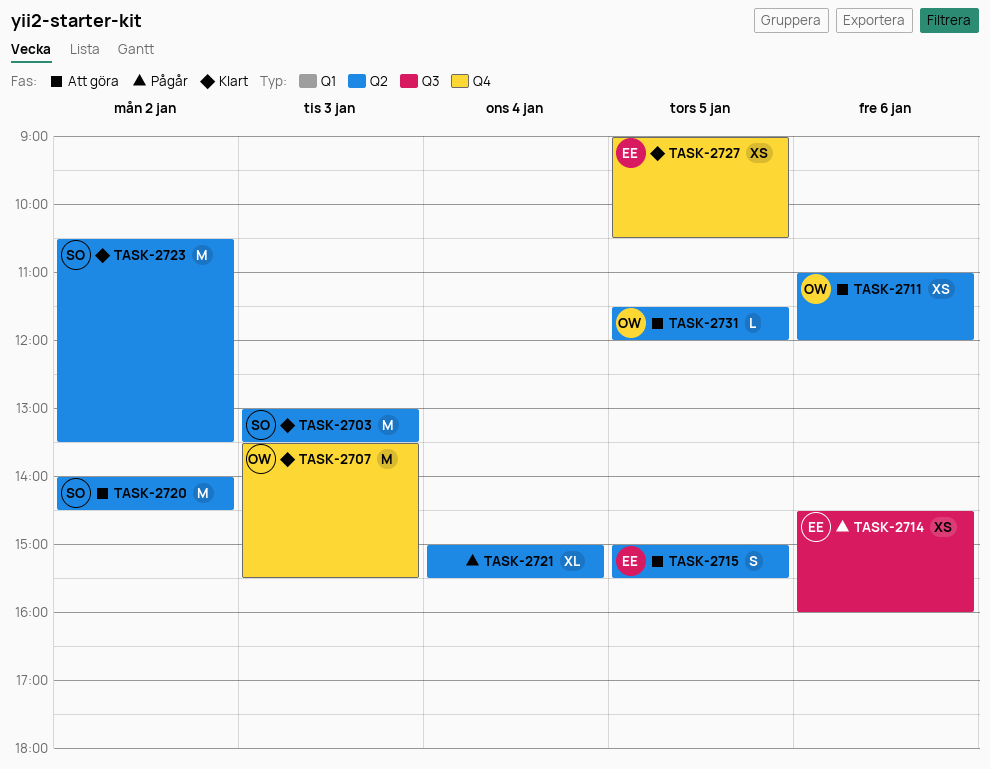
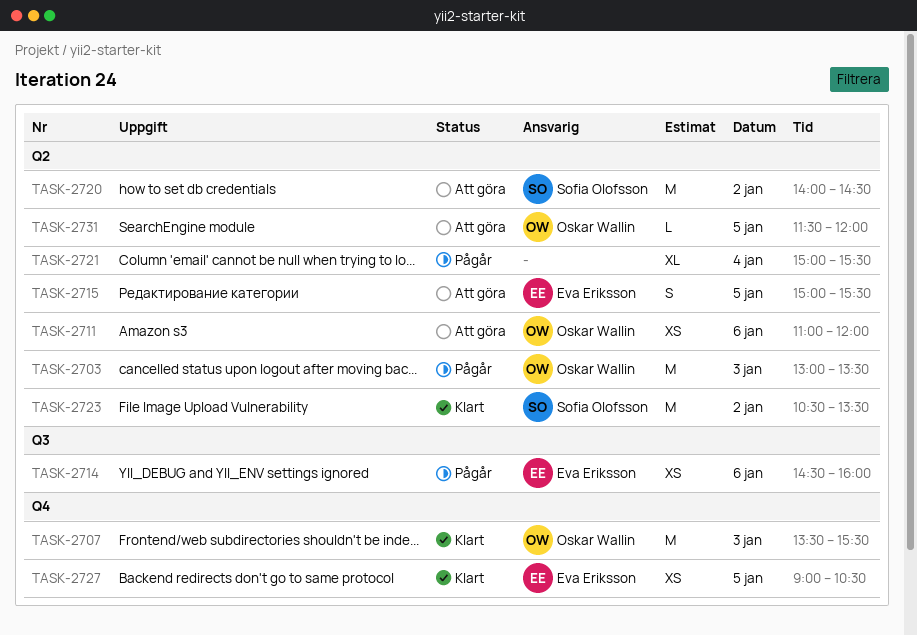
TASK-2703, status: Klart -> Pågår
TASK-2703, owner: Sofia Olofsson -> Oskar Wallin

